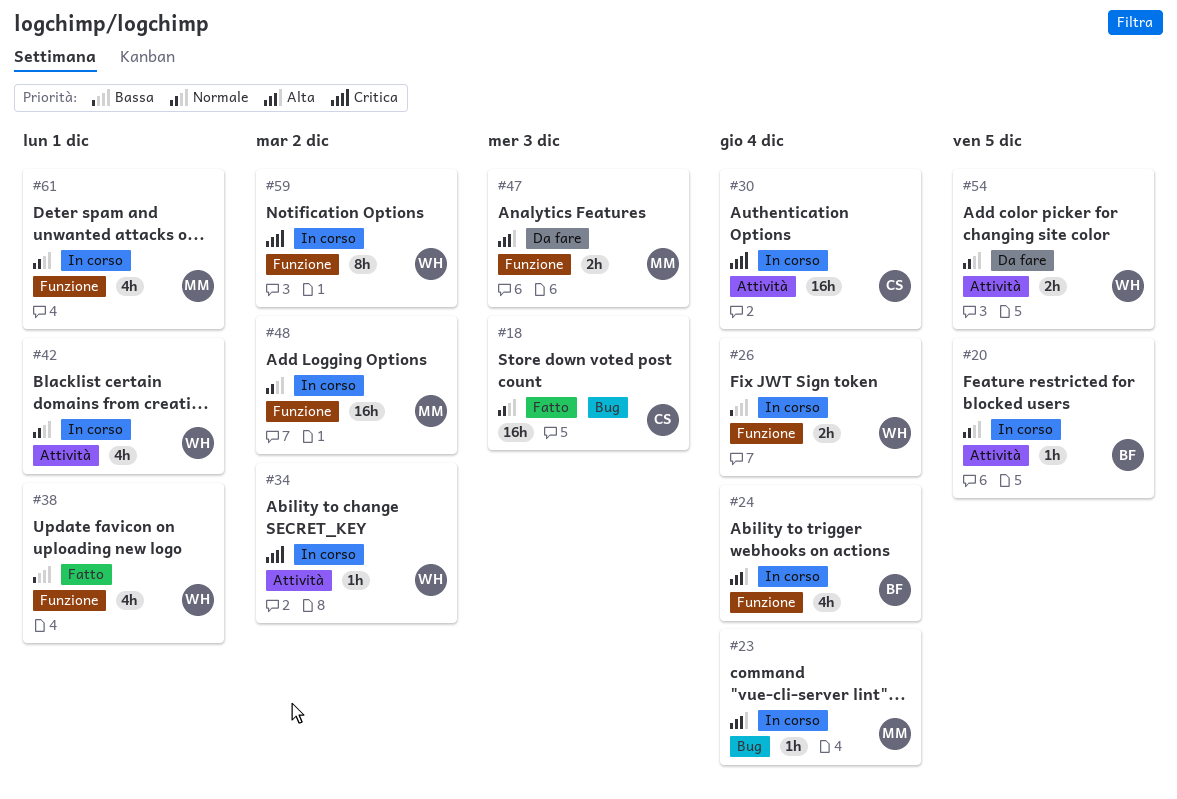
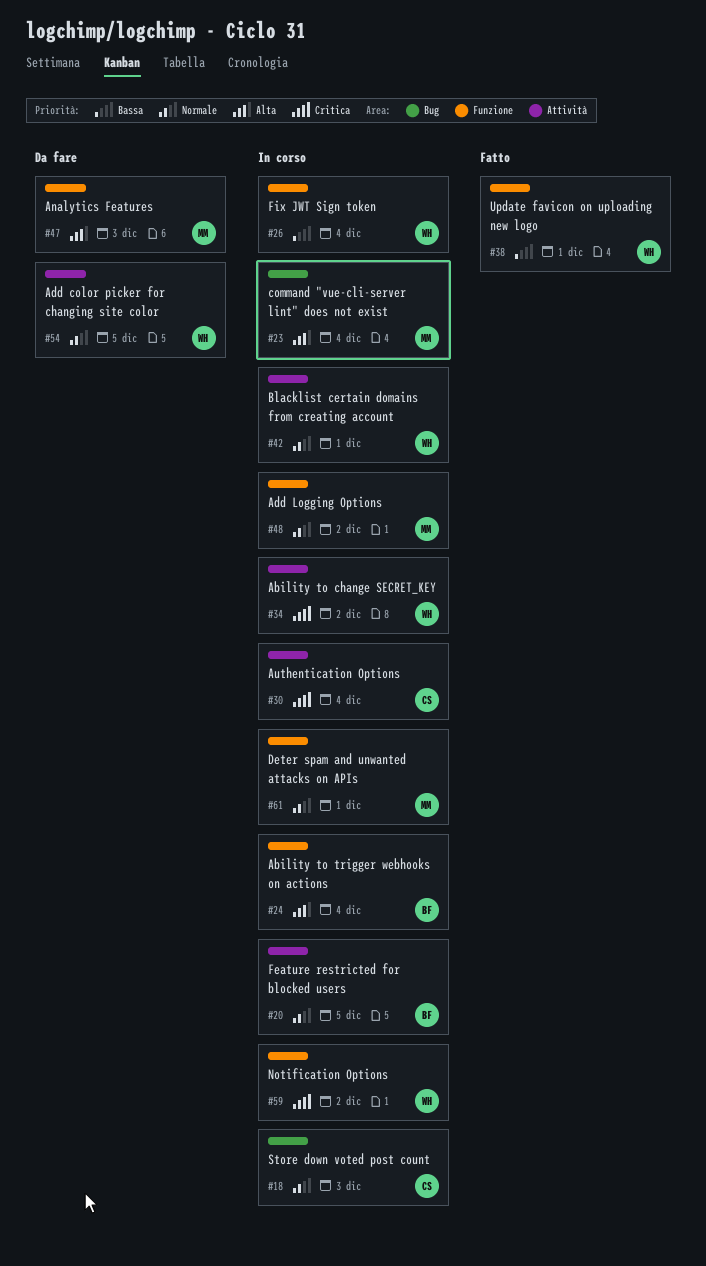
#18, status: Fatto -> In corso

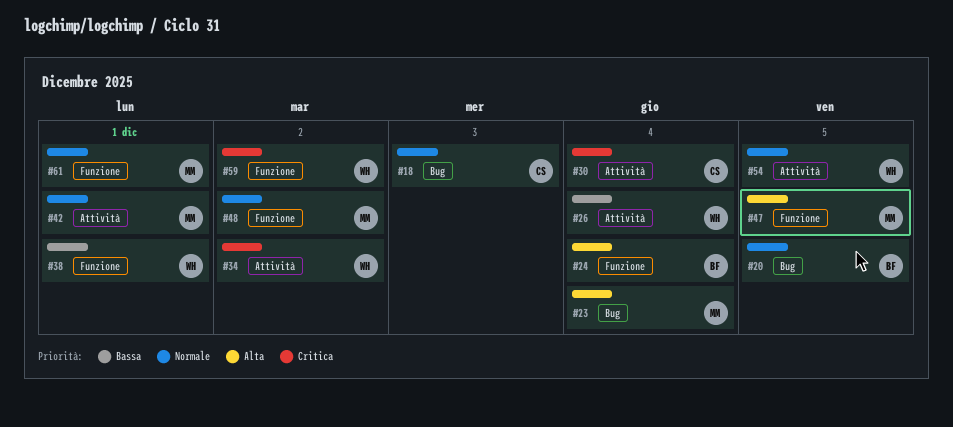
#20, label: Attività -> Bug
#26, label: Funzione -> Attività
#42, owner: WH -> MM
#47, due: Dec 3 -> Dec 5

